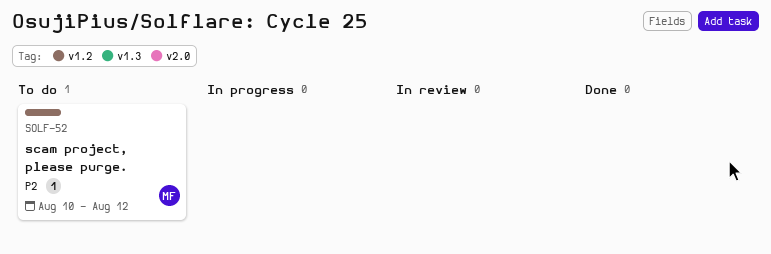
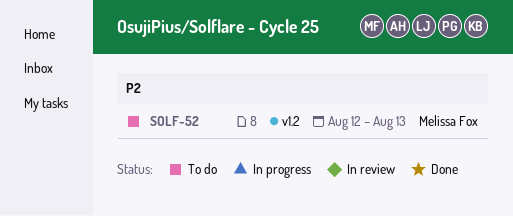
SOLF-52, start: Aug 10 -> Aug 12
SOLF-52, due: Aug 12 -> Aug 13

